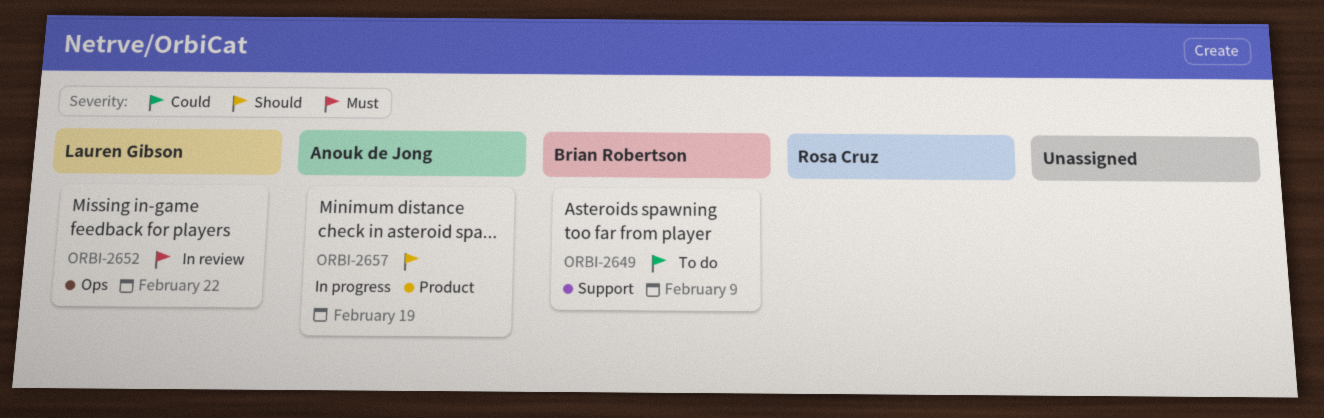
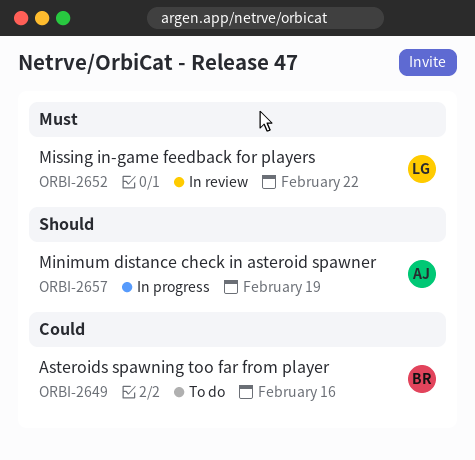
ORBI-2649, due: Feb 9 -> Feb 16

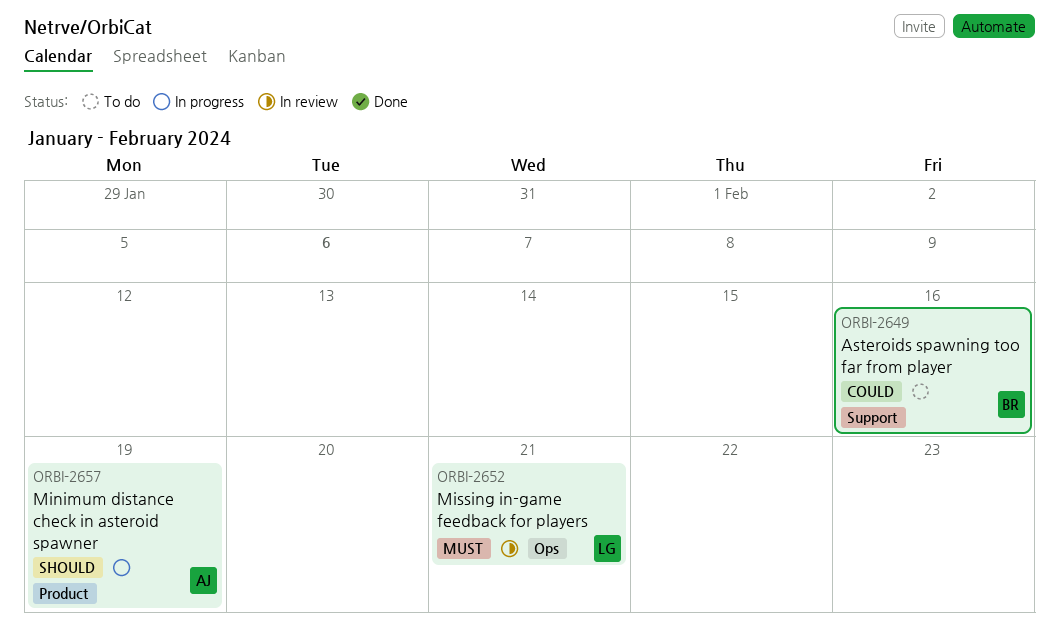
ORBI-2652, due: Feb 22 -> Feb 21

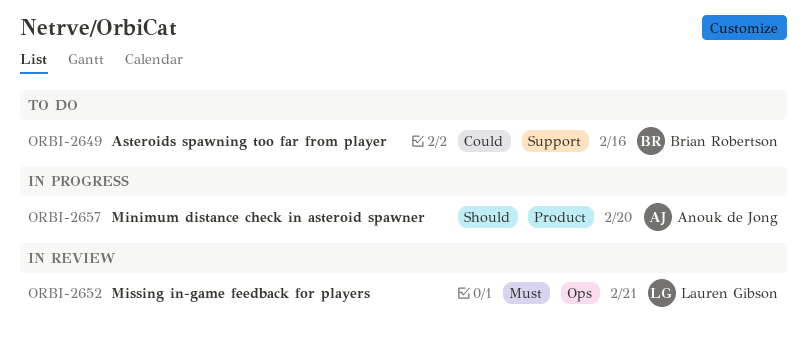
ORBI-2657, due: Feb 19 -> Feb 20

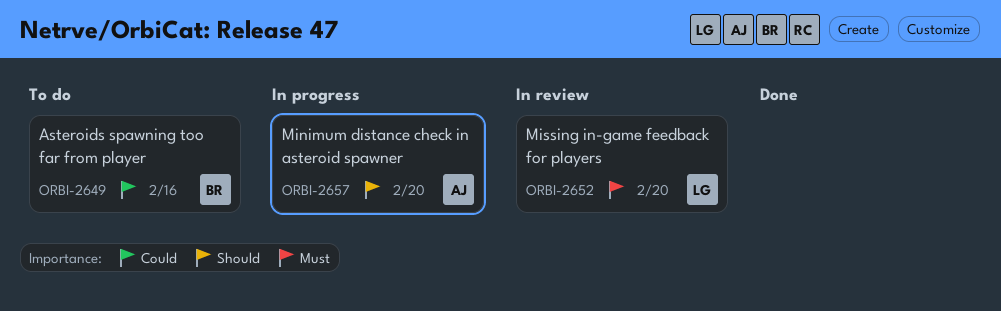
ORBI-2652, due: Feb 21 -> Feb 20

